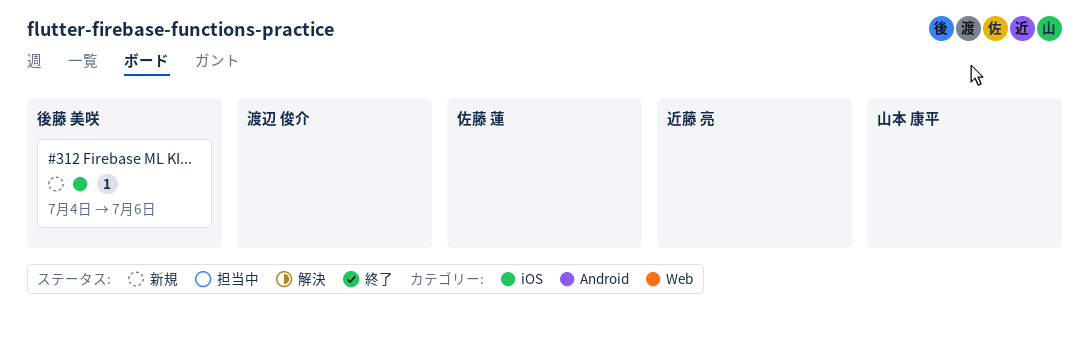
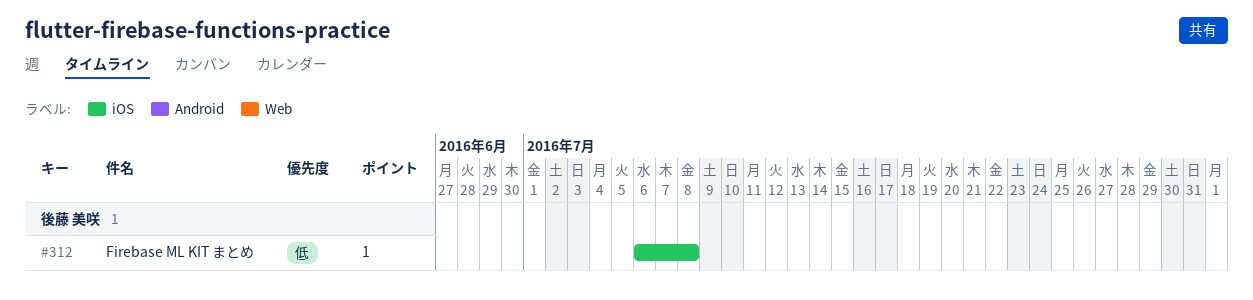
#312, start: Jul 4 -> Jul 6
#312, due: Jul 6 -> Jul 8

